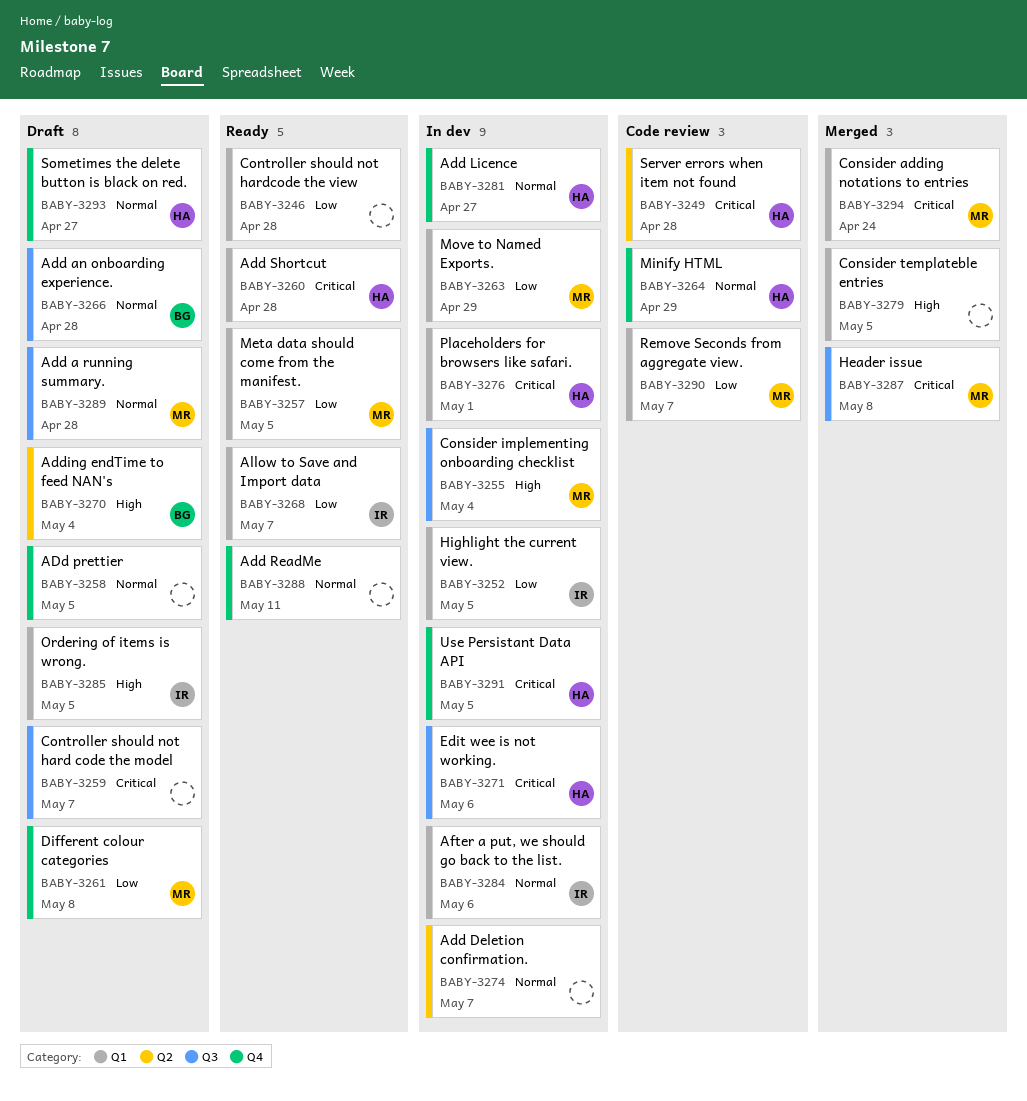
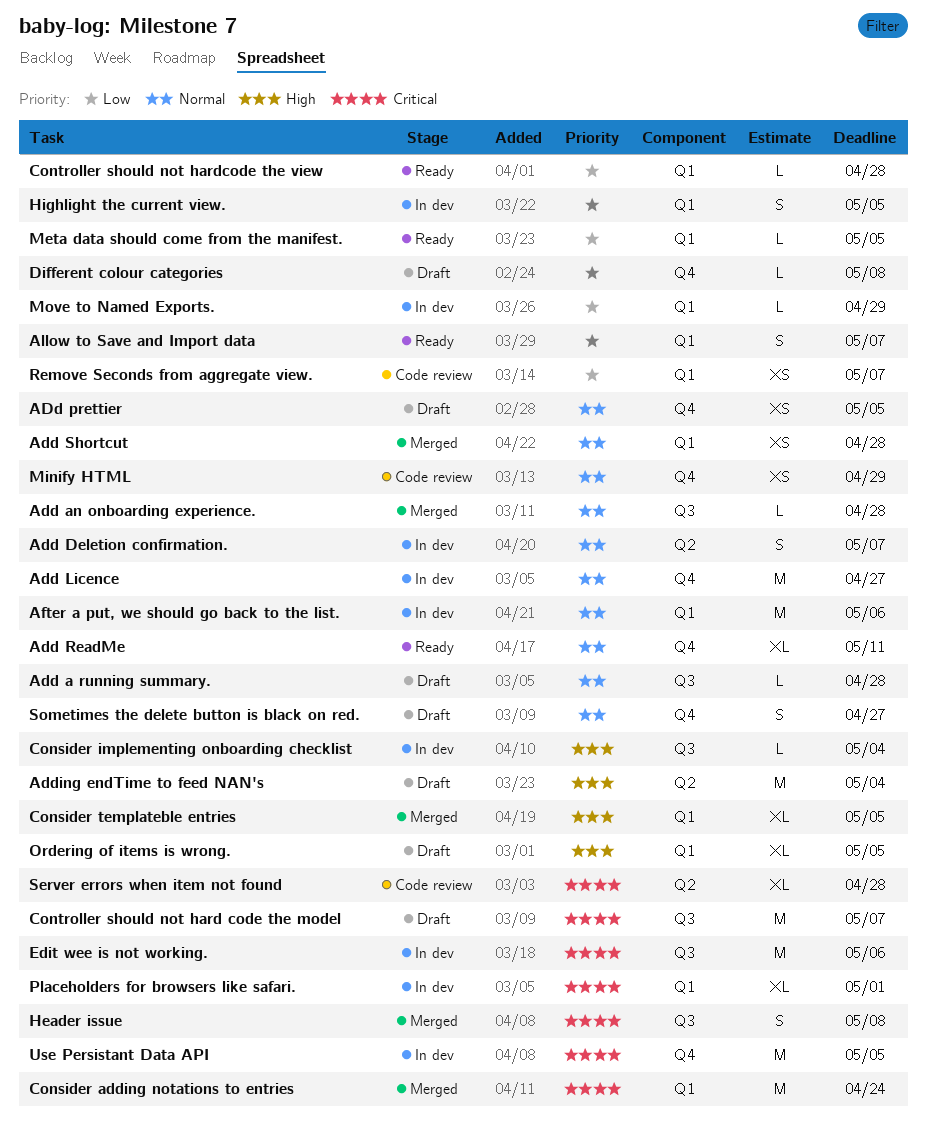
Add an onboarding experience., status: Draft -> Merged
Add Shortcut, status: Ready -> Merged
Add Shortcut, priority: Critical -> Normal

